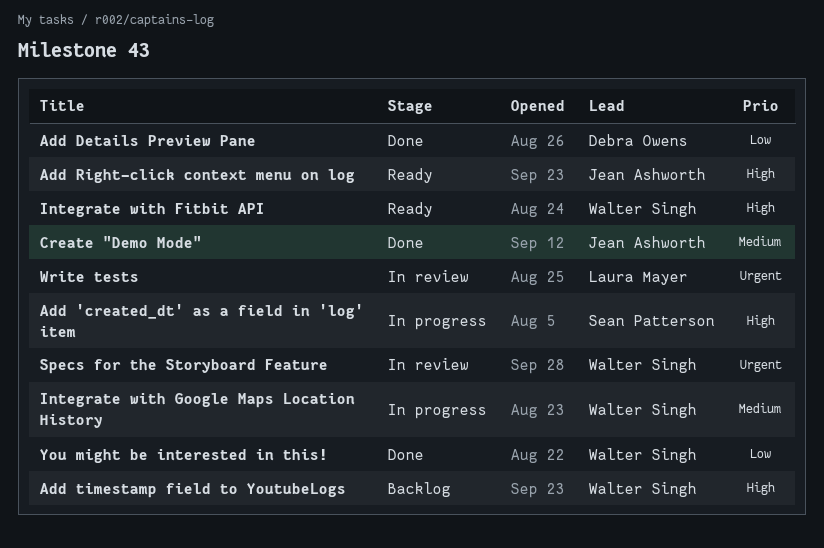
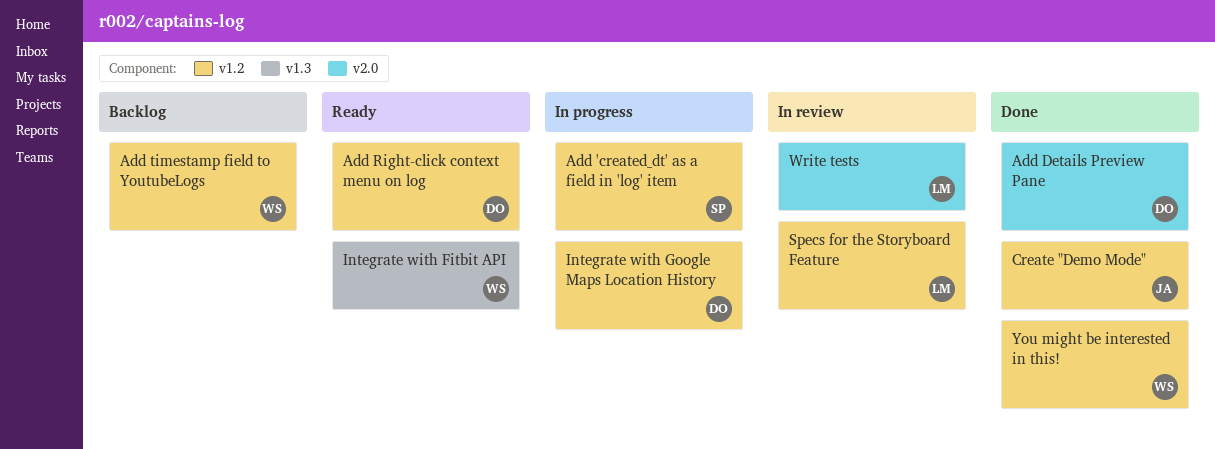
Add Right-click context menu on log, owner: Jean Ashworth -> Debra Owens
Integrate with Google Maps Location History, owner: Walter Singh -> Debra Owens
Specs for the Storyboard Feature, owner: Walter Singh -> Laura Mayer

